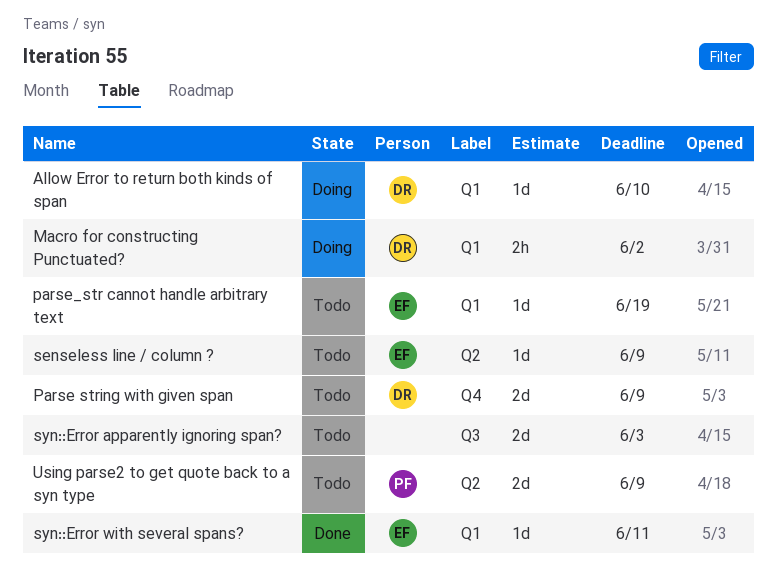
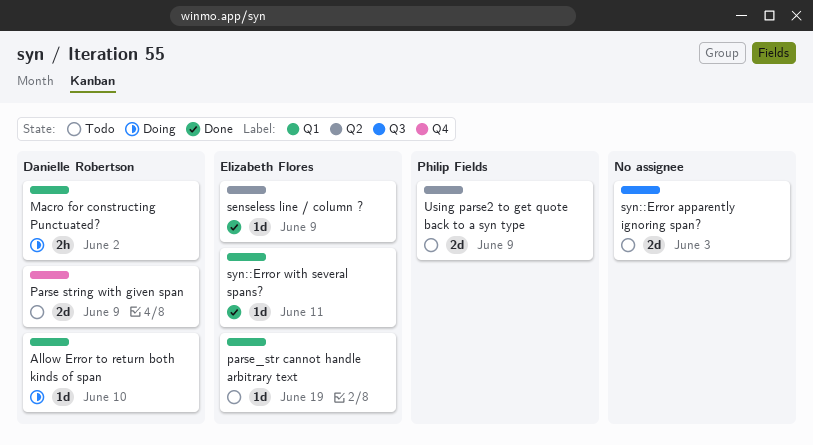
senseless line / column ?, status: Todo -> Done

